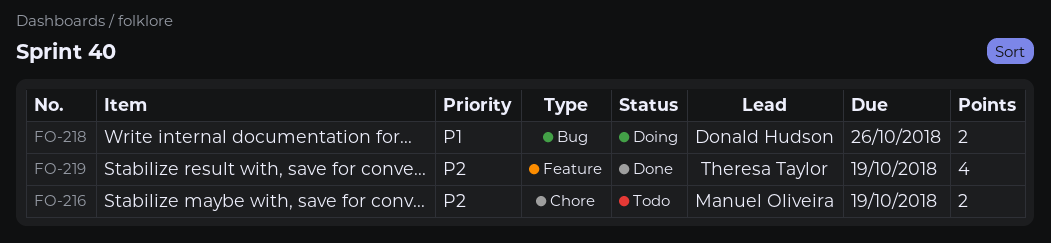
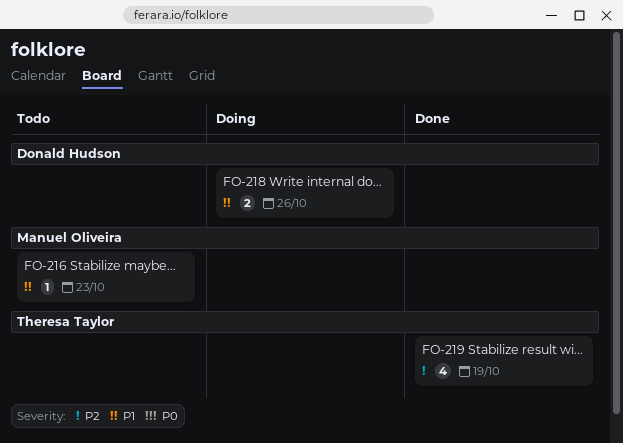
FO-216, priority: P2 -> P1
FO-216, estimate: 2 -> 1
FO-216, due: Oct 19 -> Oct 23

